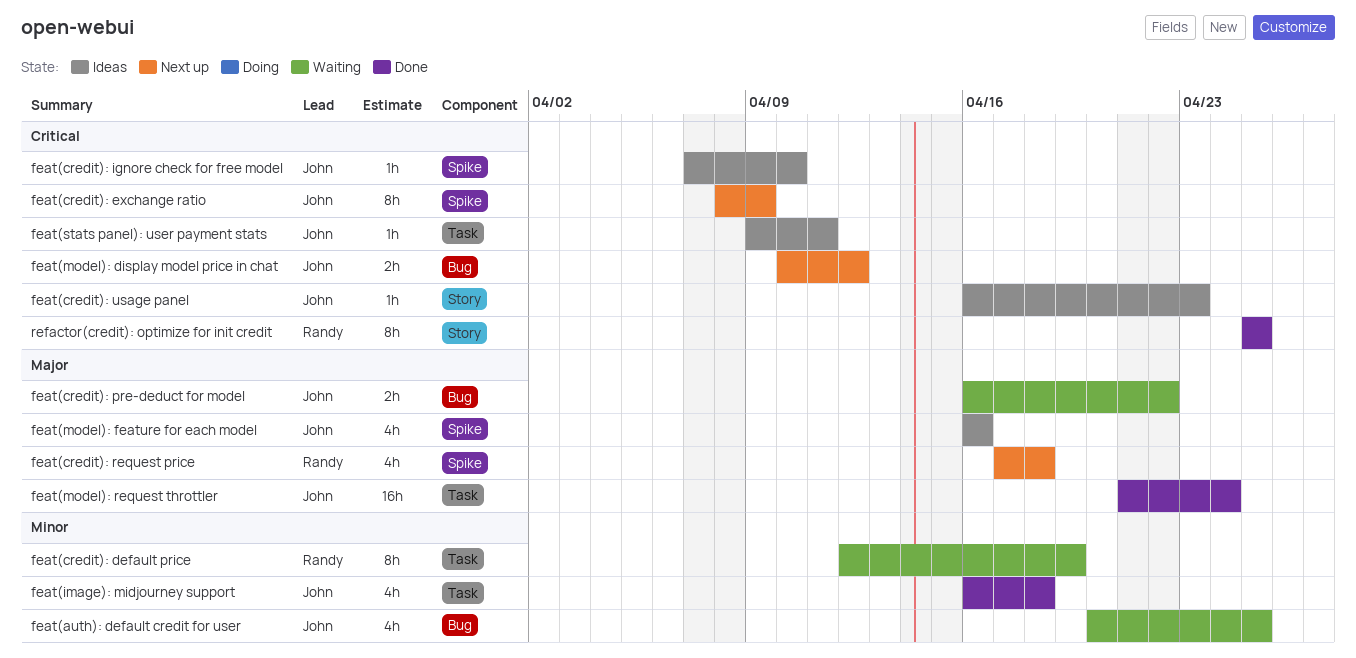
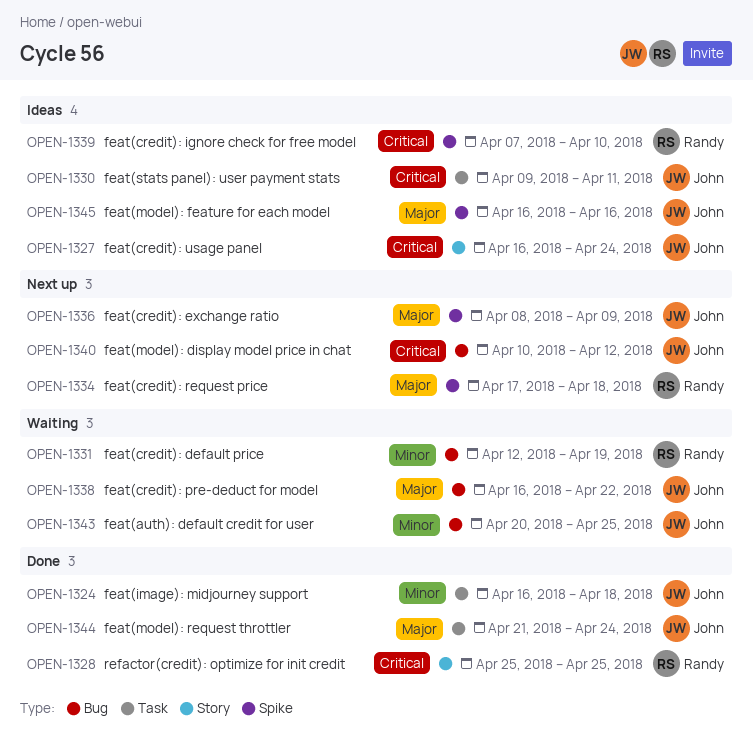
feat(credit): default price, label: Task -> Bug
feat(credit): exchange ratio, priority: Critical -> Major
feat(credit): ignore check for free model, owner: John -> Randy
feat(credit): usage panel, due: Apr 23 -> Apr 24

